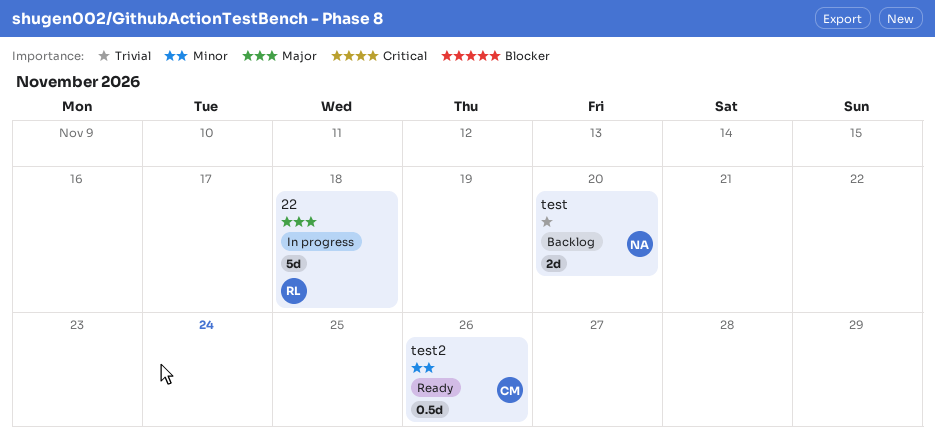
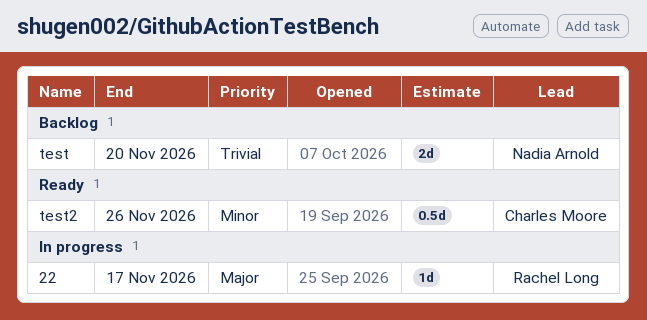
22, estimate: 5d -> 1d
22, due: Nov 18 -> Nov 17

